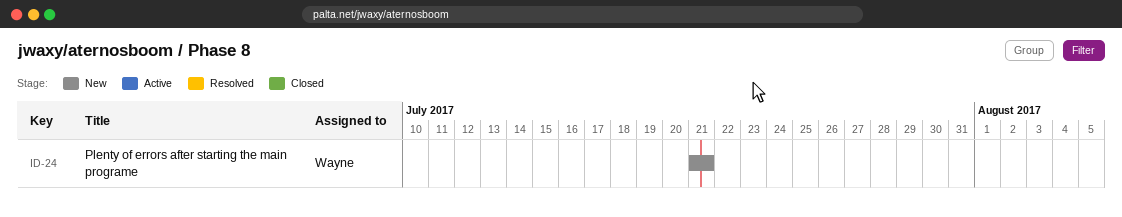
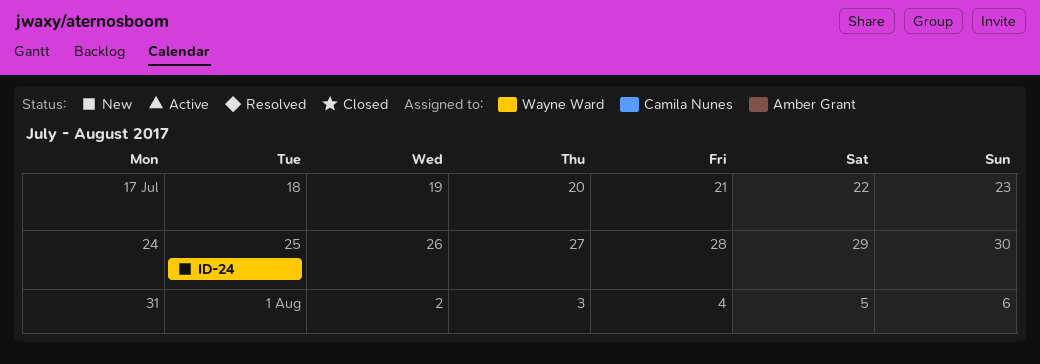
ID-24, start: Jul 21 -> Jul 25
ID-24, due: Jul 21 -> Jul 25

